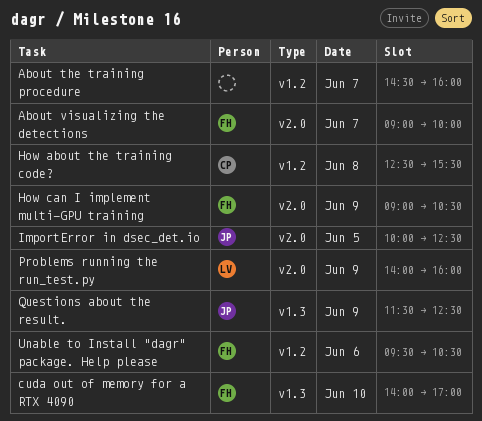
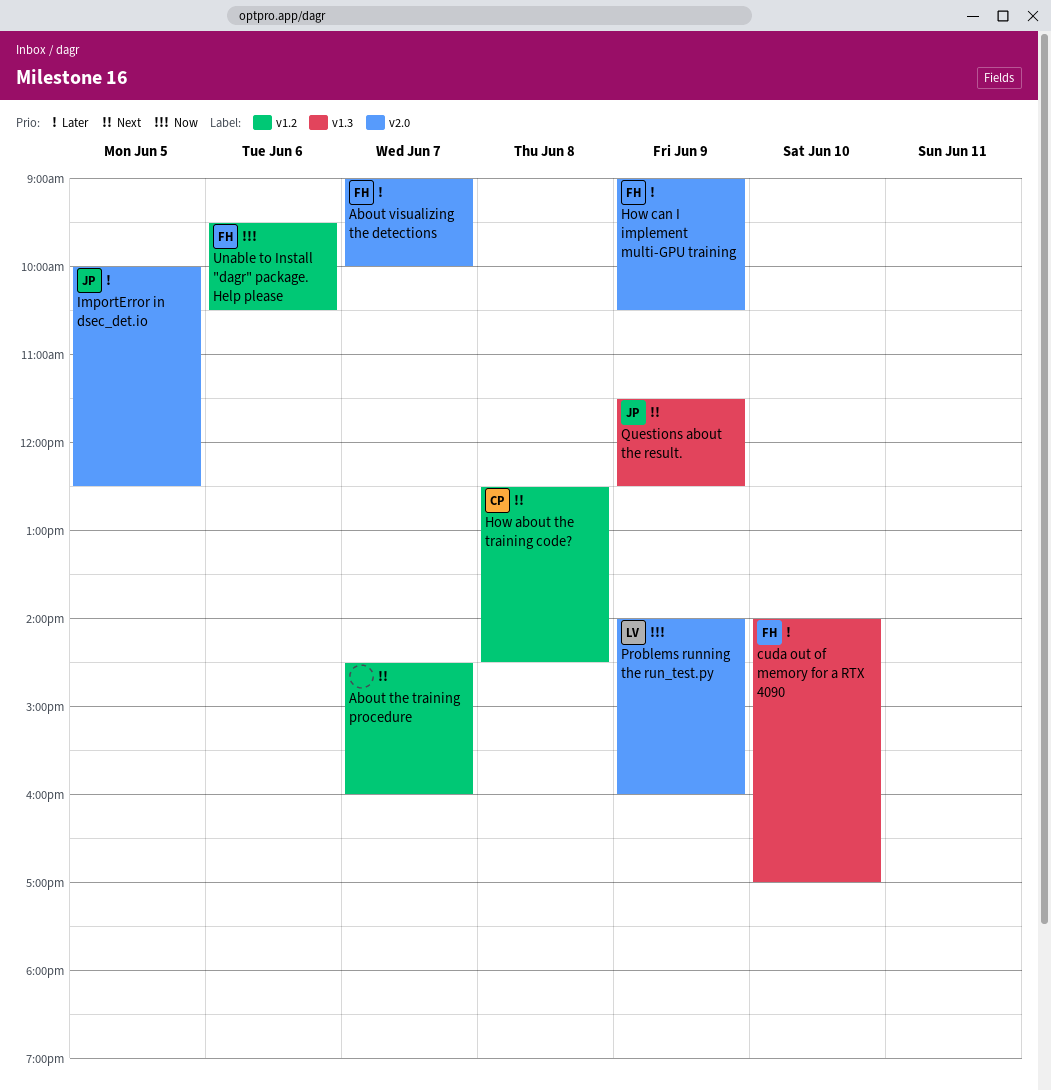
How about the training code?, ends: 15:30 -> 14:30

